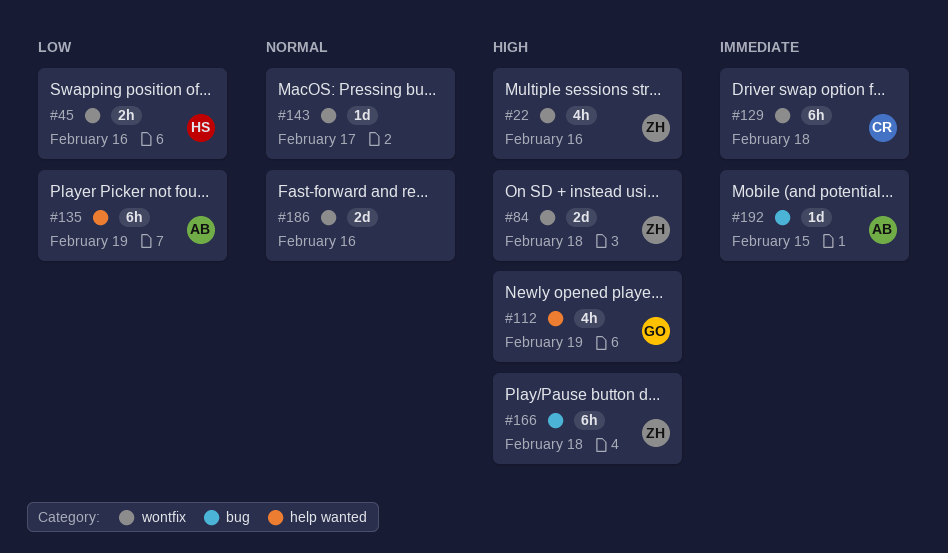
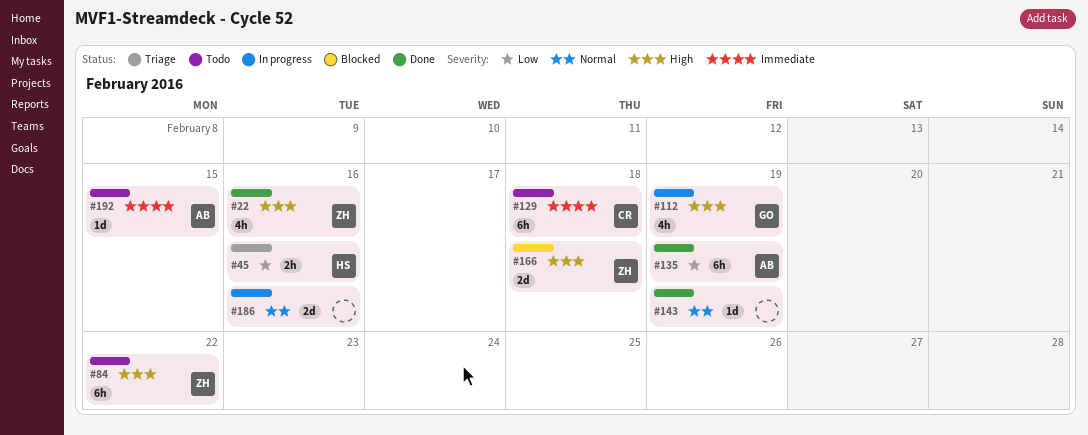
#84, estimate: 2d -> 6h
#84, due: Feb 18 -> Feb 22
#143, due: Feb 17 -> Feb 19
#166, estimate: 6h -> 2d

